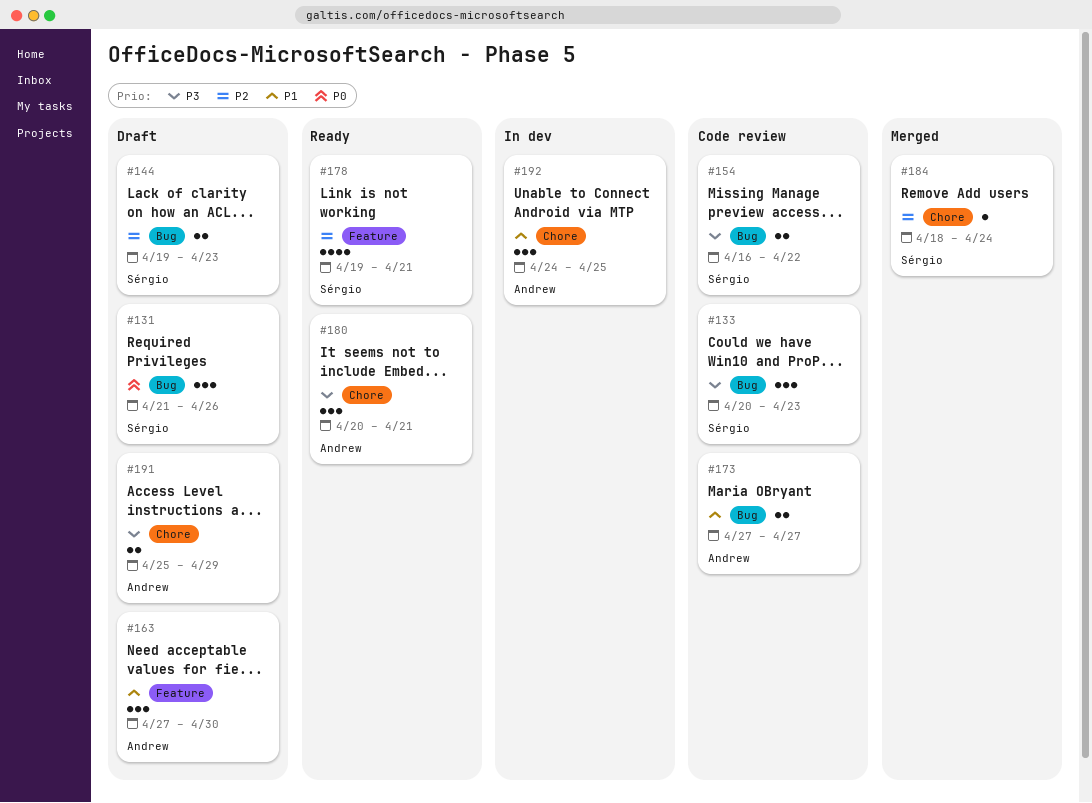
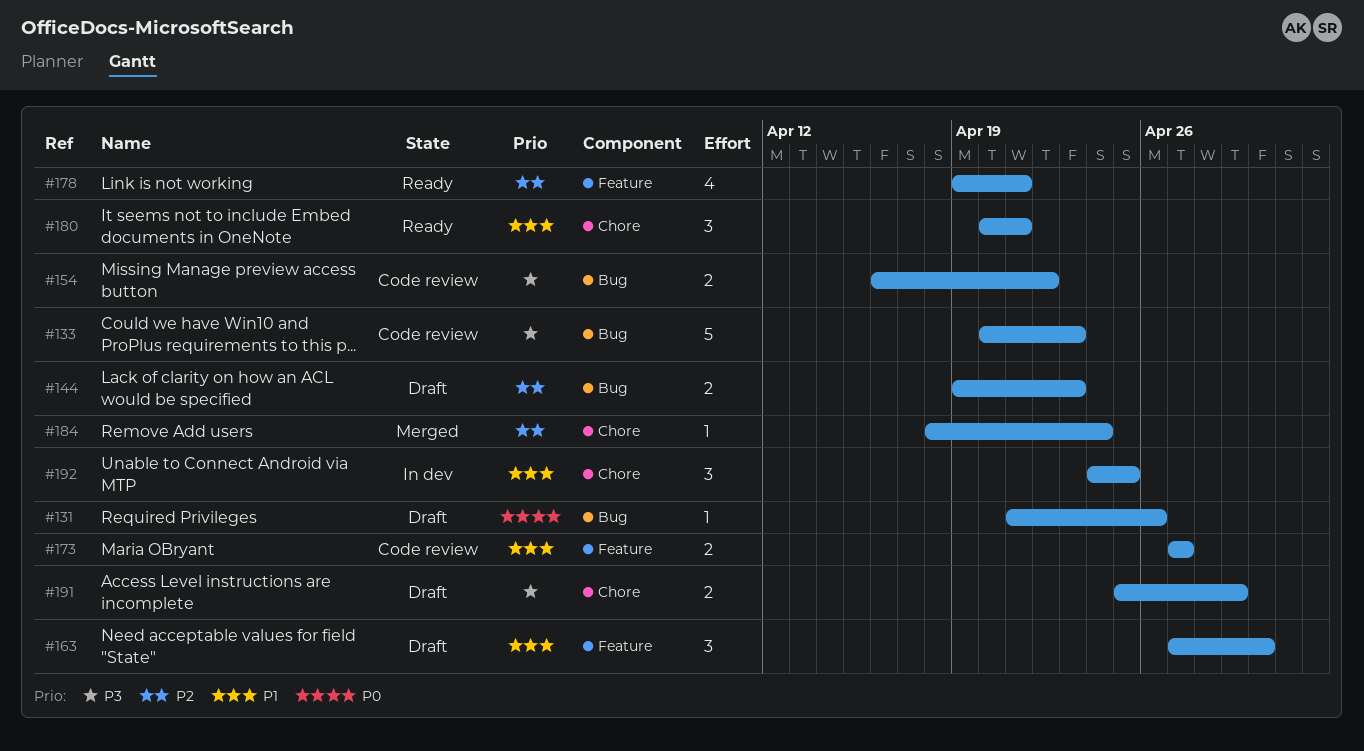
#131, estimate: 3 -> 1
#133, estimate: 3 -> 5
#173, label: Bug -> Feature
#180, priority: P3 -> P1

